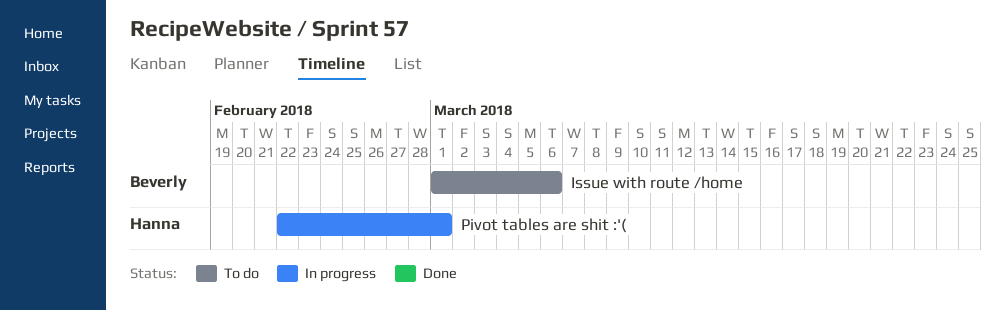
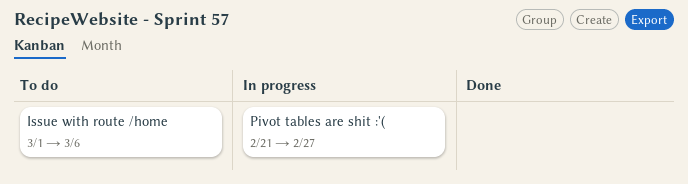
Pivot tables are shit :'(, start: Feb 22 -> Feb 21
Pivot tables are shit :'(, due: Mar 1 -> Feb 27

